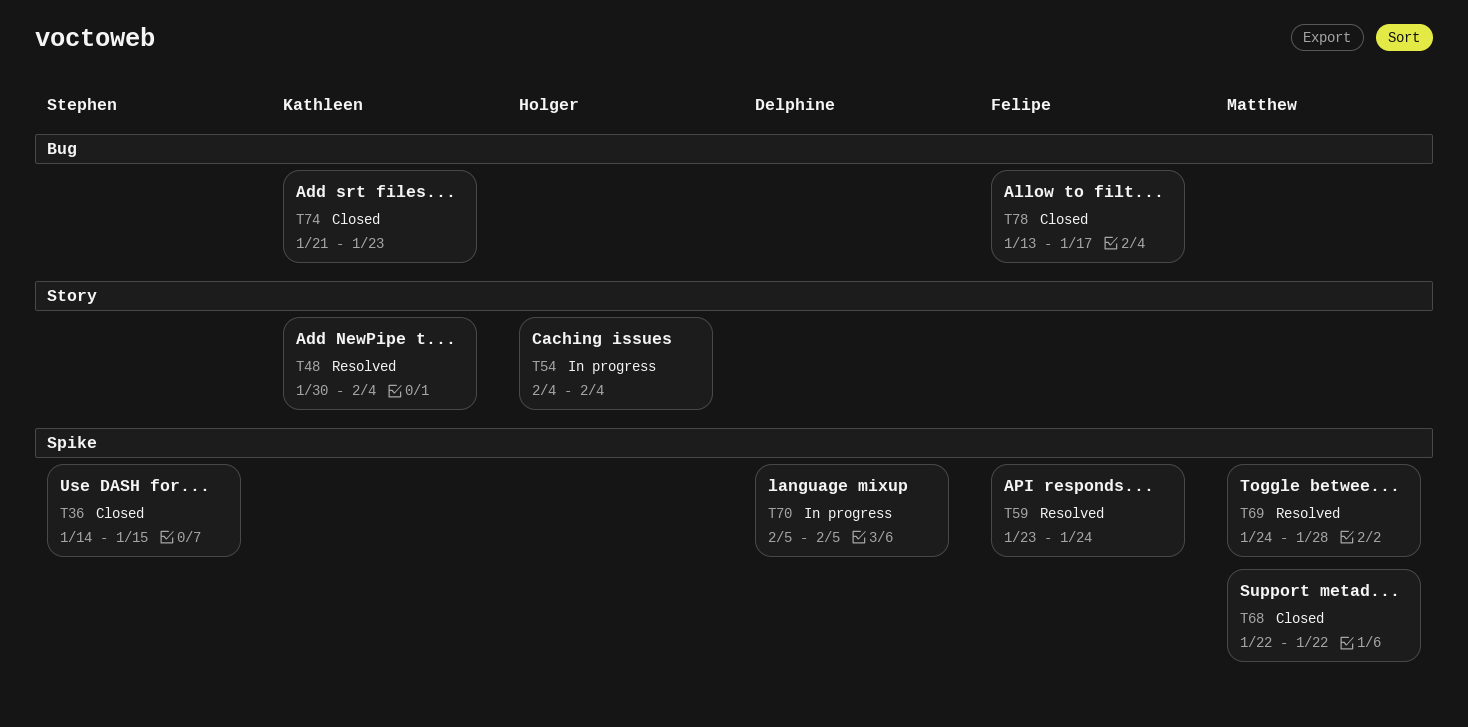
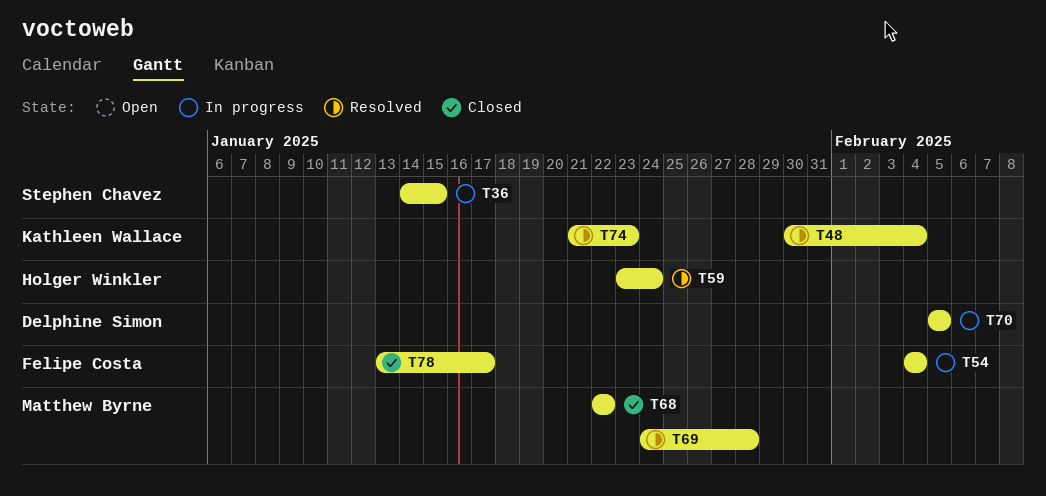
T36, status: Closed -> In progress
T54, owner: Holger Winkler -> Felipe Costa
T59, owner: Felipe Costa -> Holger Winkler
T74, status: Closed -> Resolved

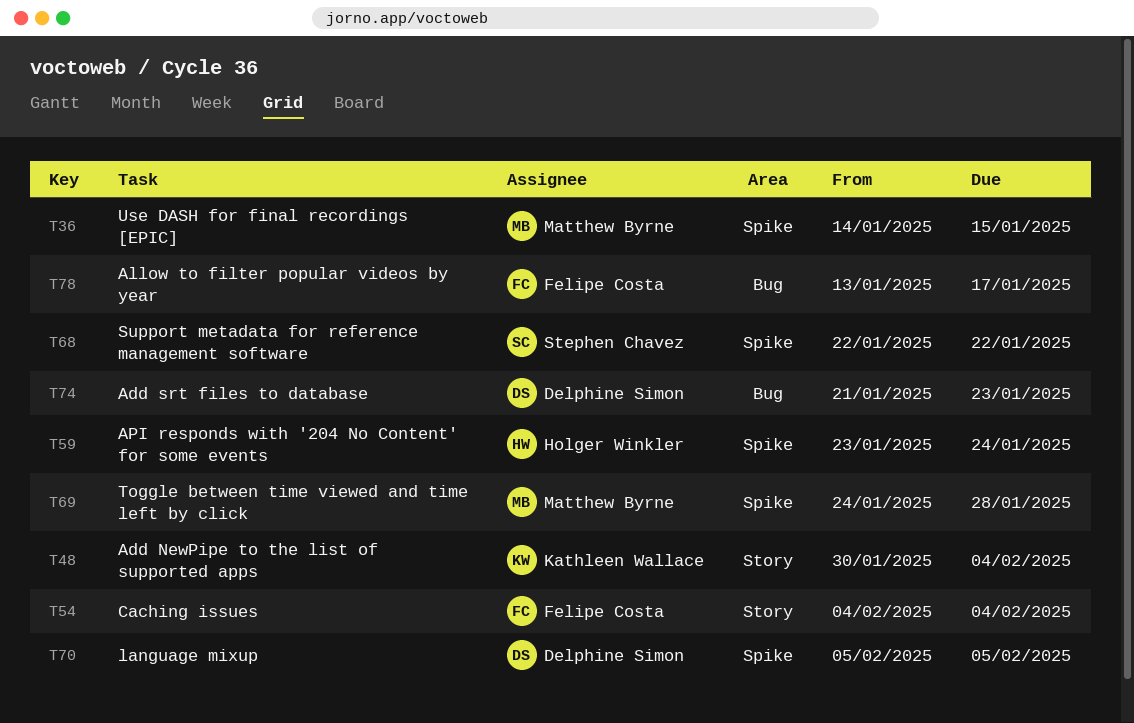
T36, owner: Stephen Chavez -> Matthew Byrne
T68, owner: Matthew Byrne -> Stephen Chavez
T74, owner: Kathleen Wallace -> Delphine Simon

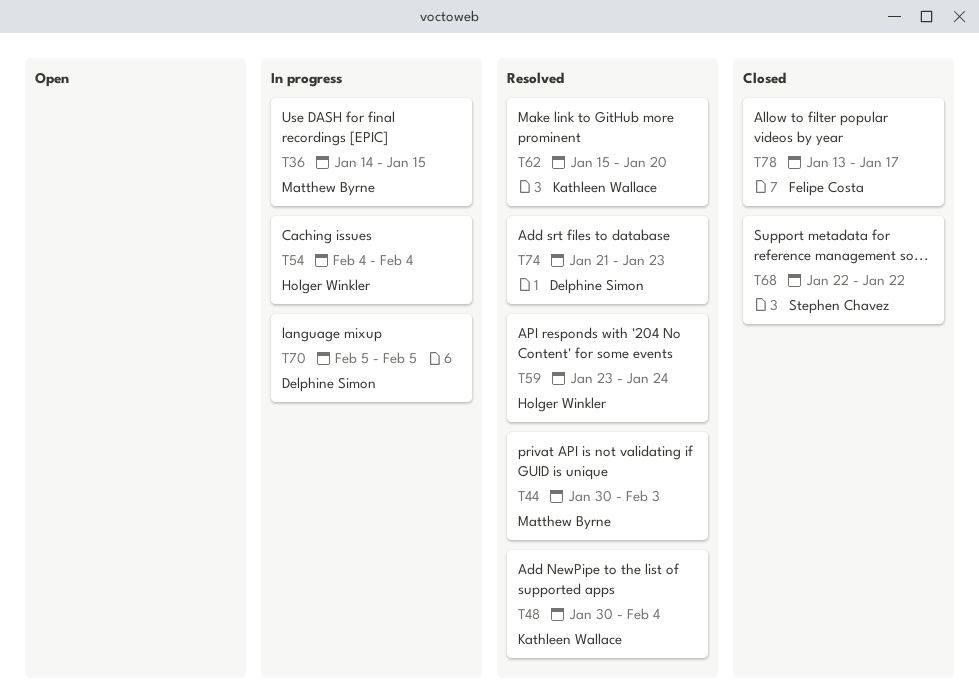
T44: none -> present
T54, owner: Felipe Costa -> Holger Winkler
T62: none -> present
T69: present -> none

